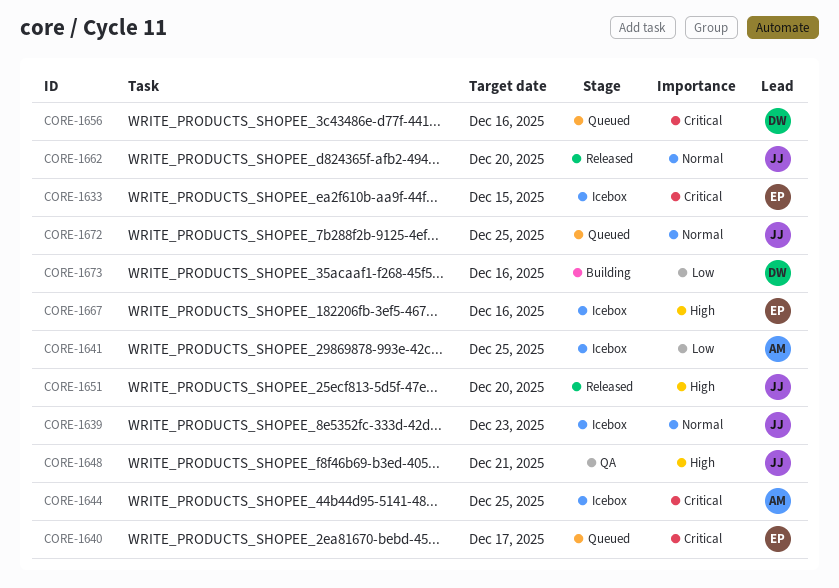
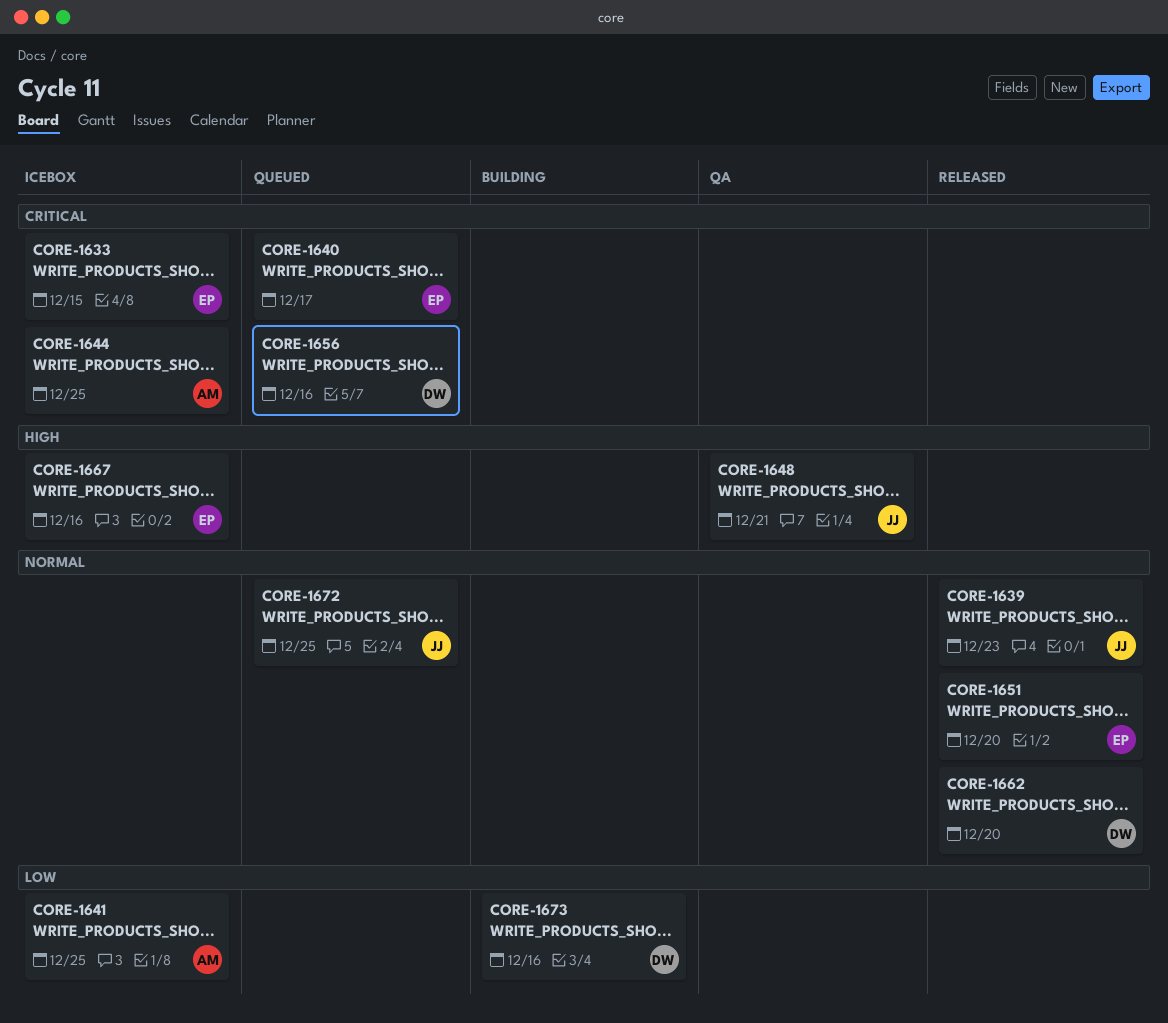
CORE-1639, status: Icebox -> Released
CORE-1651, owner: JJ -> EP
CORE-1651, priority: High -> Normal
CORE-1662, owner: JJ -> DW

